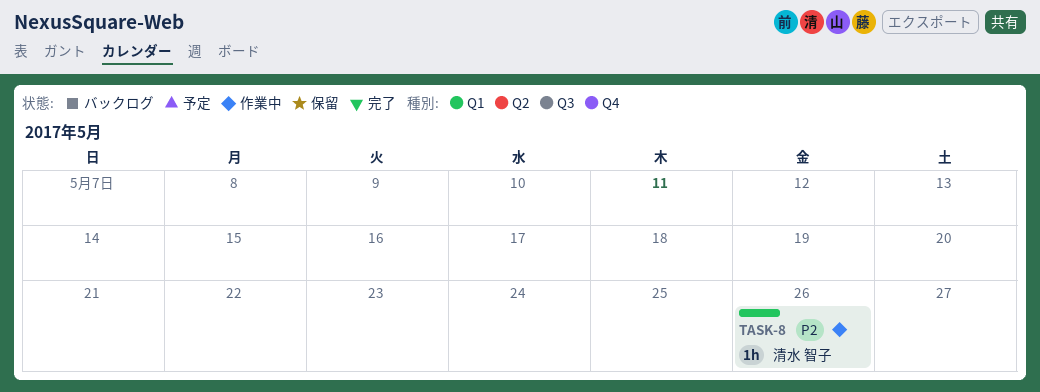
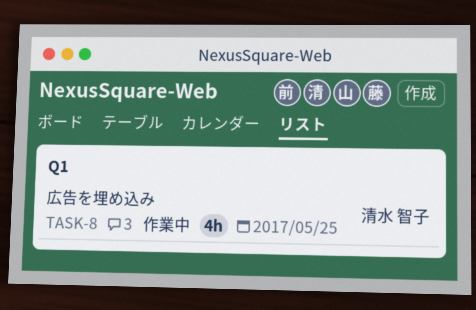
TASK-8, estimate: 1h -> 4h
TASK-8, due: May 26 -> May 25

